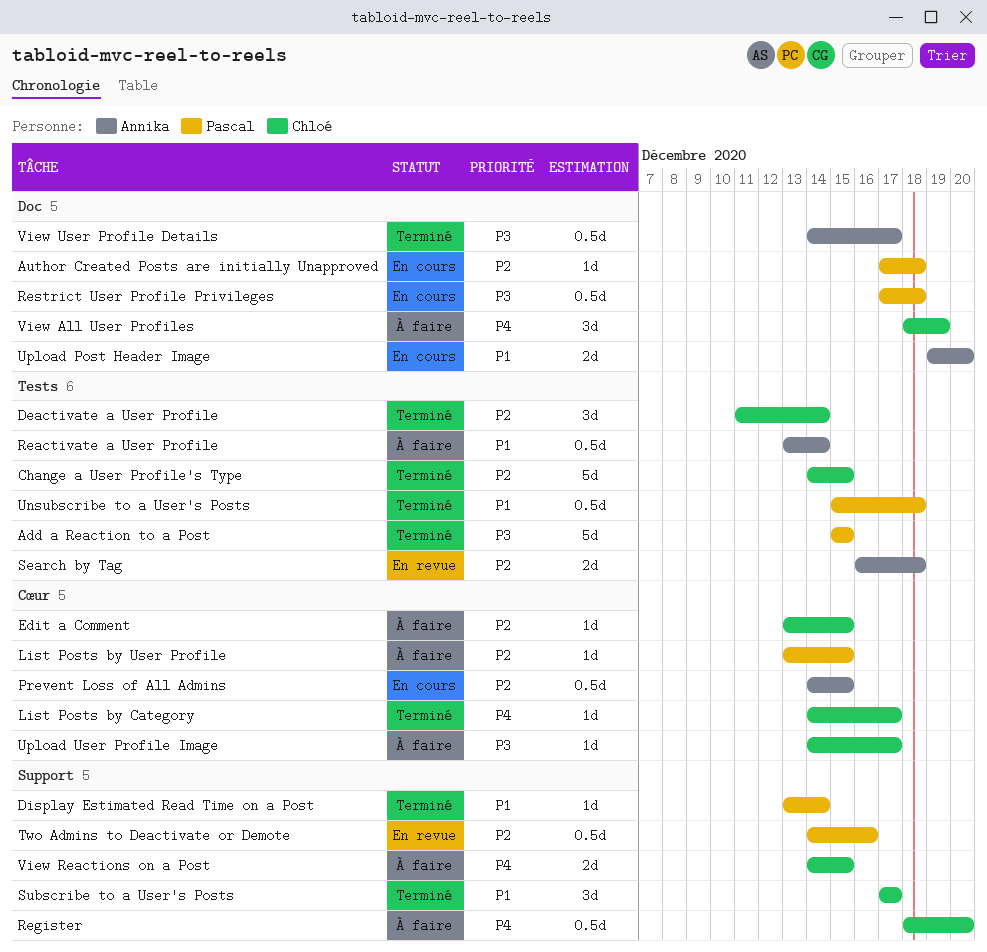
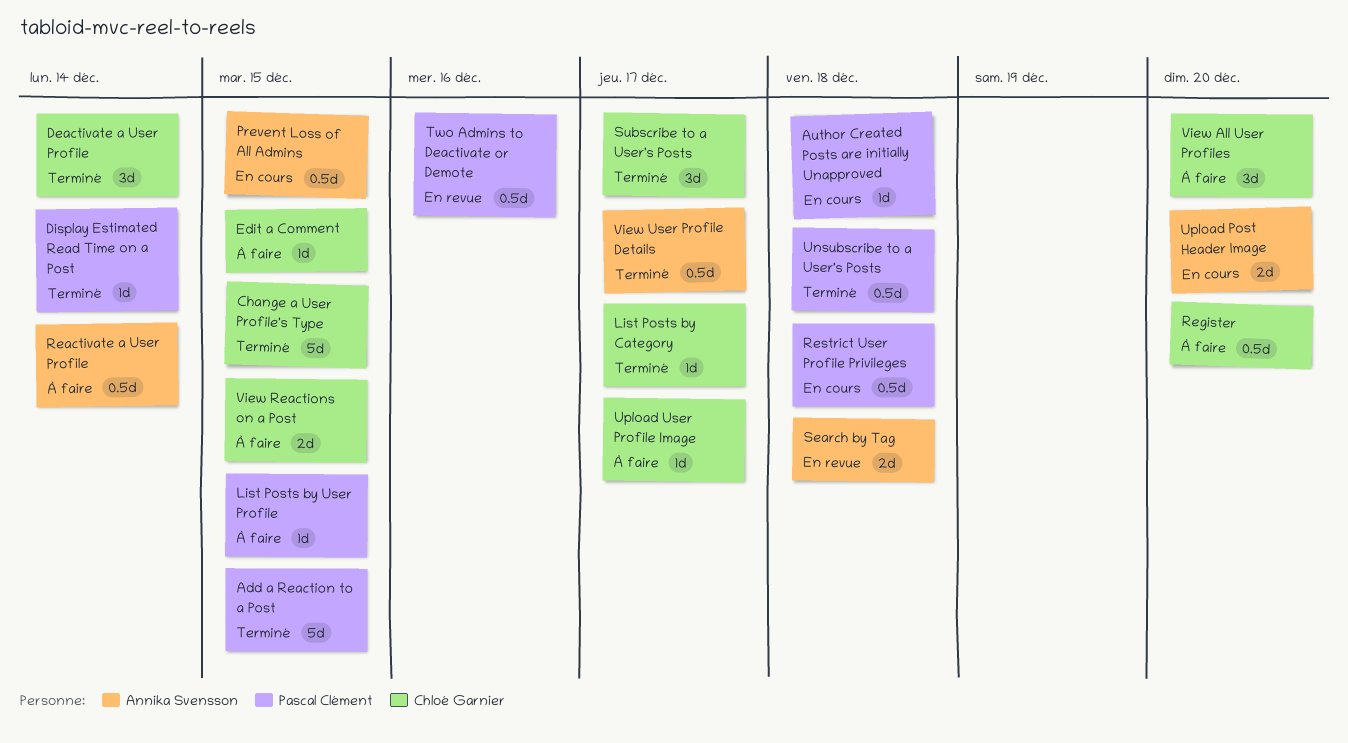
View All User Profiles, due: Dec 19 -> Dec 20

